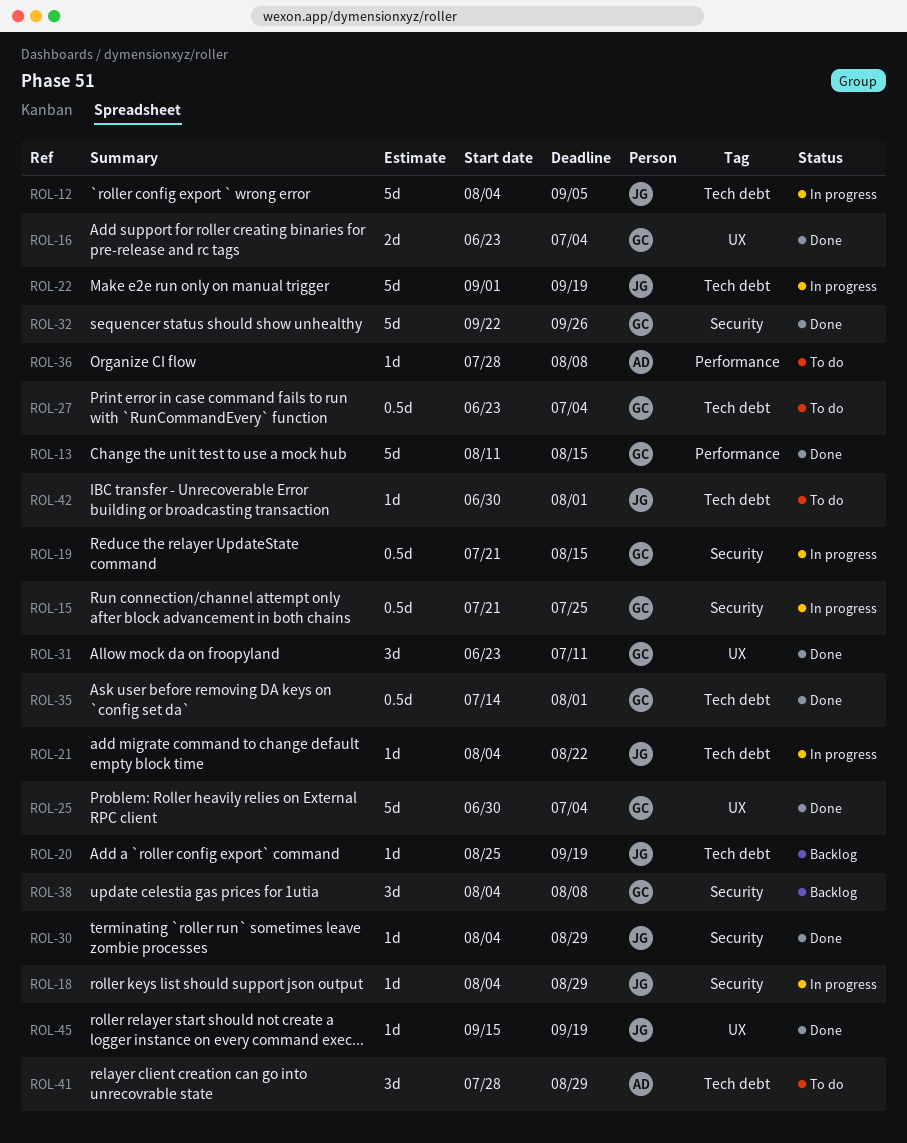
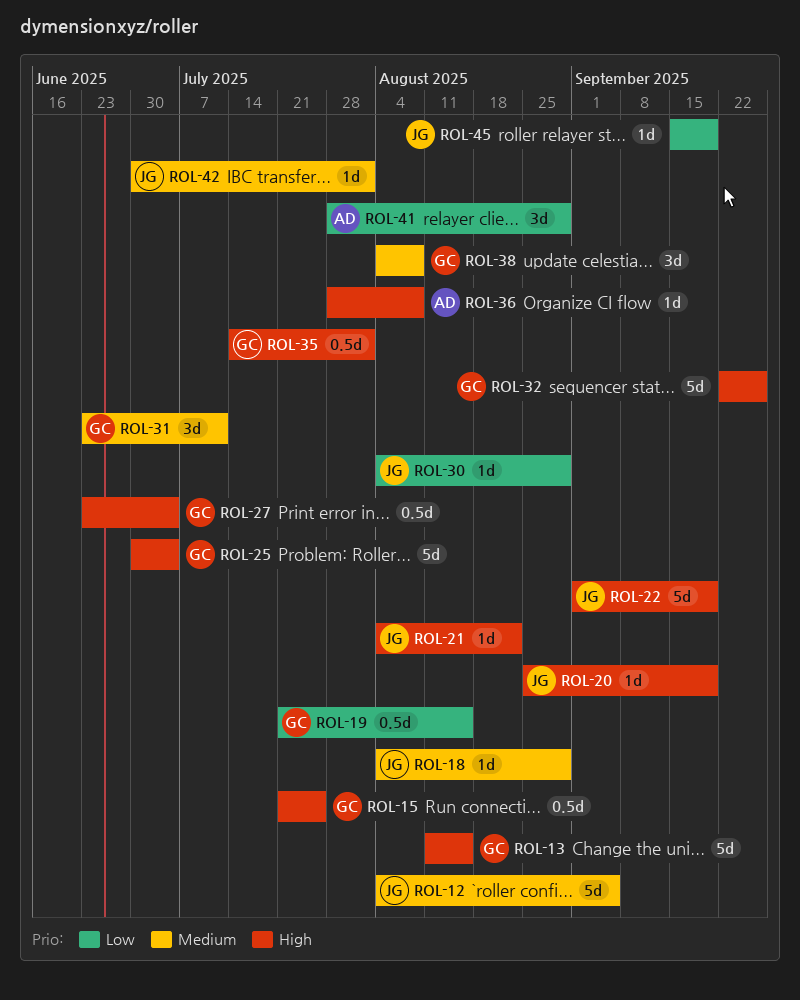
ROL-16: present -> none

